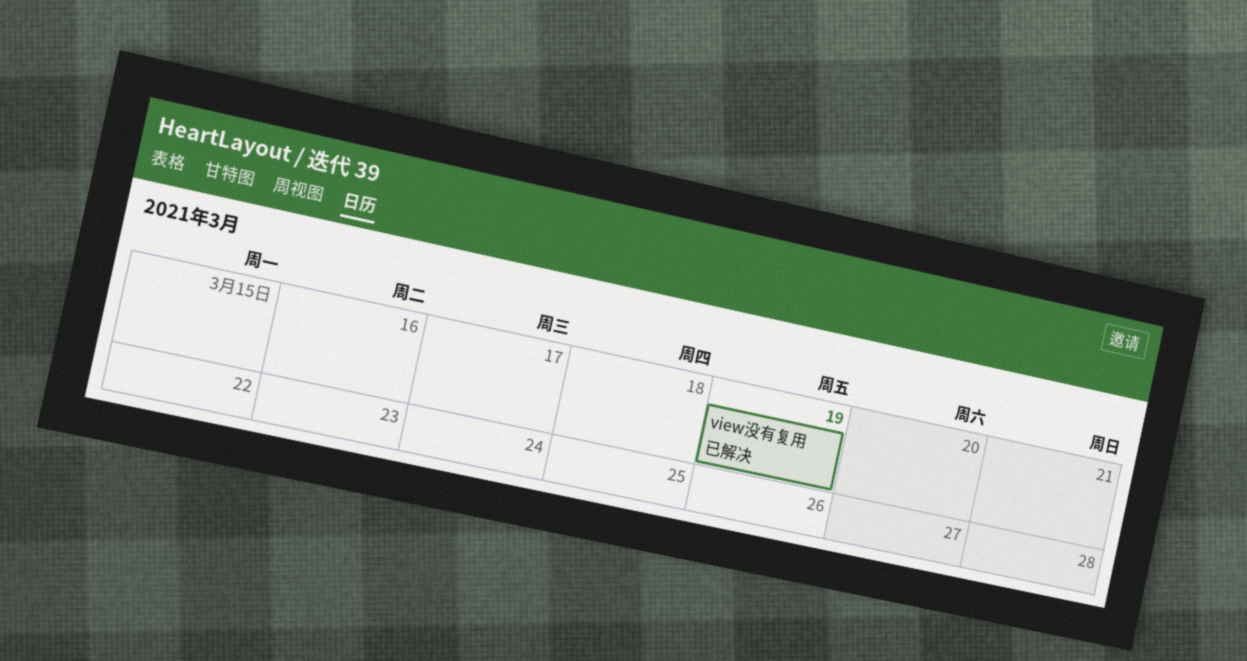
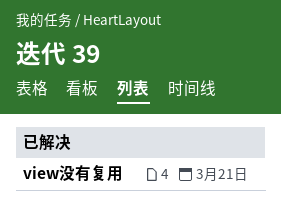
view没有复用, due: Mar 19 -> Mar 21

